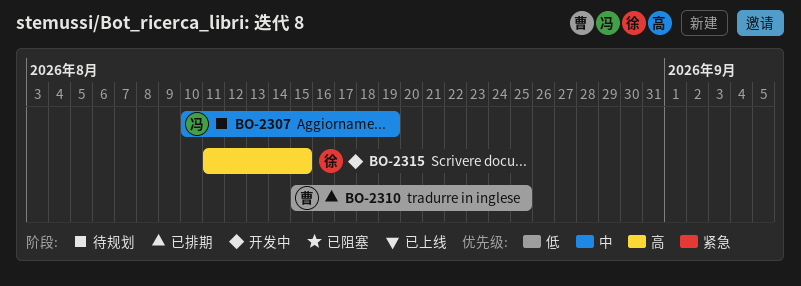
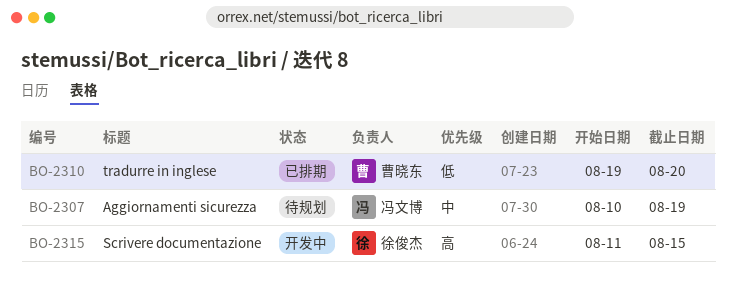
BO-2310, start: Aug 15 -> Aug 19
BO-2310, due: Aug 25 -> Aug 20

